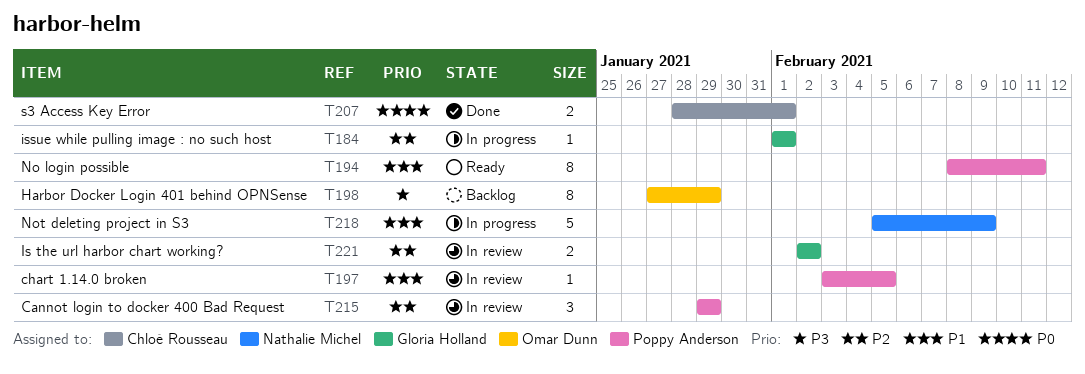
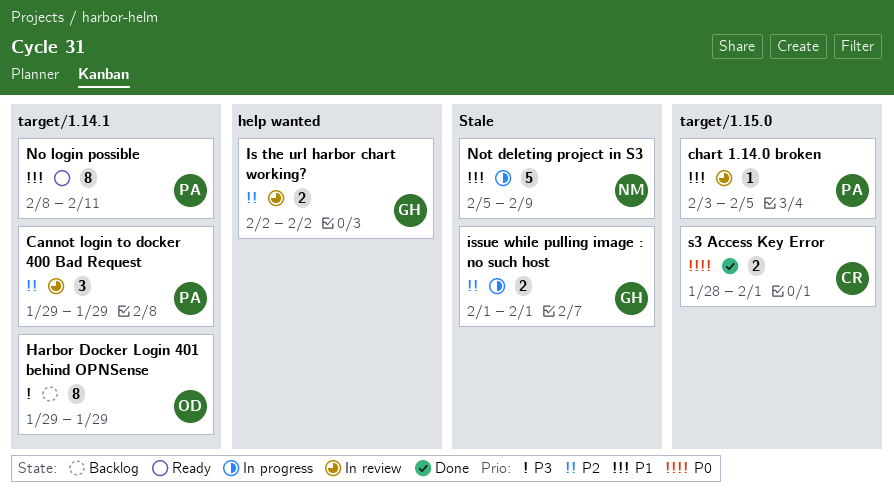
Harbor Docker Login 401 behind OPNSense, start: Jan 27 -> Jan 29
issue while pulling image : no such host, estimate: 1 -> 2

